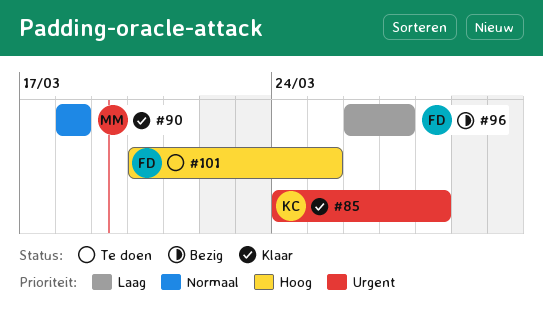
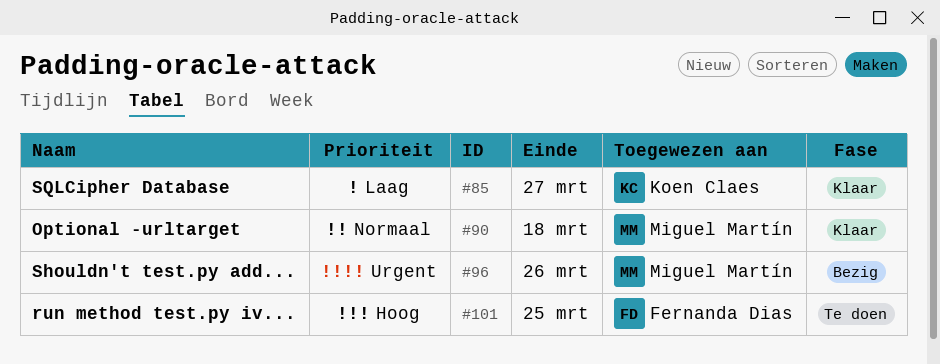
#85, priority: Urgent -> Laag
#85, due: Mar 28 -> Mar 27
#96, owner: Fernanda Dias -> Miguel Martín
#96, priority: Laag -> Urgent
#96, due: Mar 27 -> Mar 26

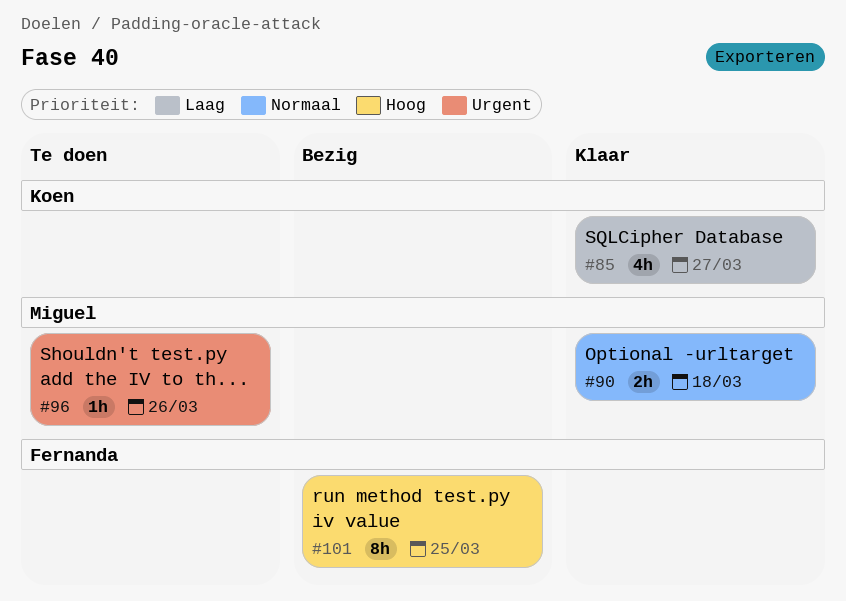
#96, status: Bezig -> Te doen
#101, status: Te doen -> Bezig

